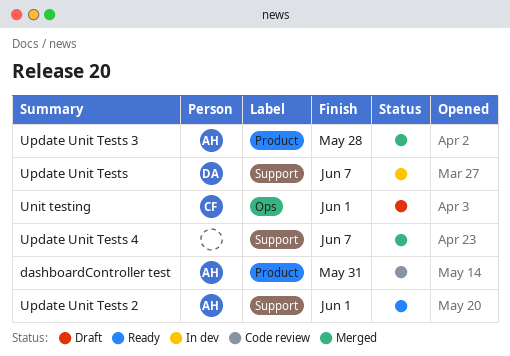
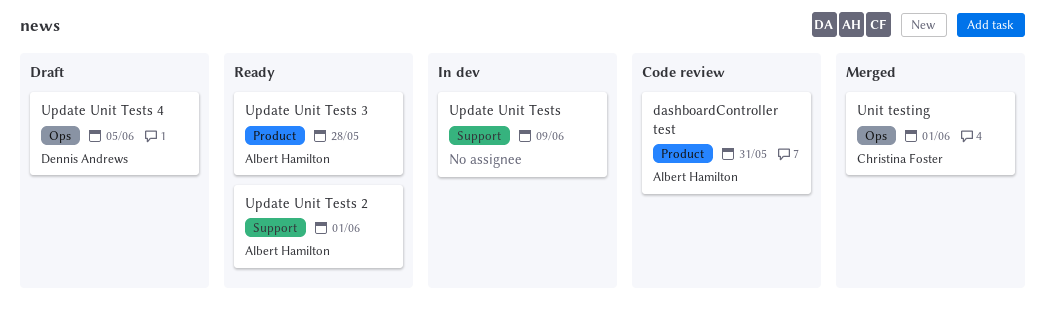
Unit testing, status: Draft -> Merged
Update Unit Tests, owner: Dennis Andrews -> none
Update Unit Tests, due: Jun 7 -> Jun 9
Update Unit Tests 3, status: Merged -> Ready
Update Unit Tests 4, status: Merged -> Draft
Update Unit Tests 4, owner: none -> Dennis Andrews
Update Unit Tests 4, label: Support -> Ops
Update Unit Tests 4, due: Jun 7 -> Jun 5

